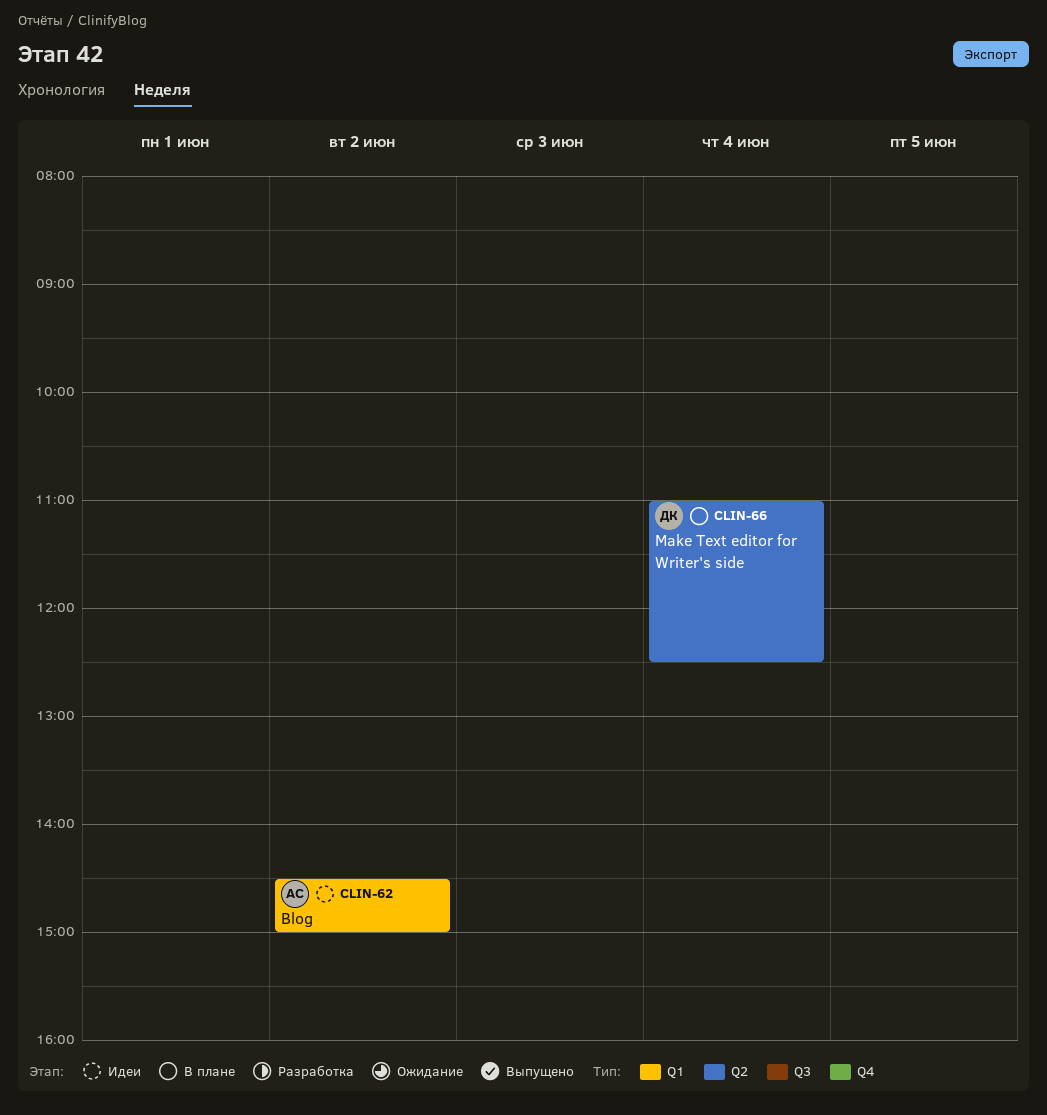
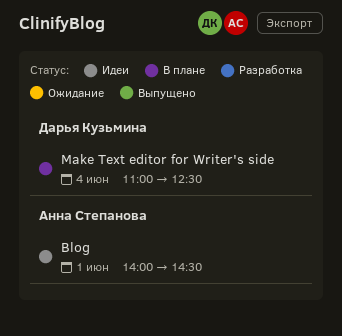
Blog, day: Jun 2 -> Jun 1
Blog, begins: 14:30 -> 14:00
Blog, ends: 15:00 -> 14:30

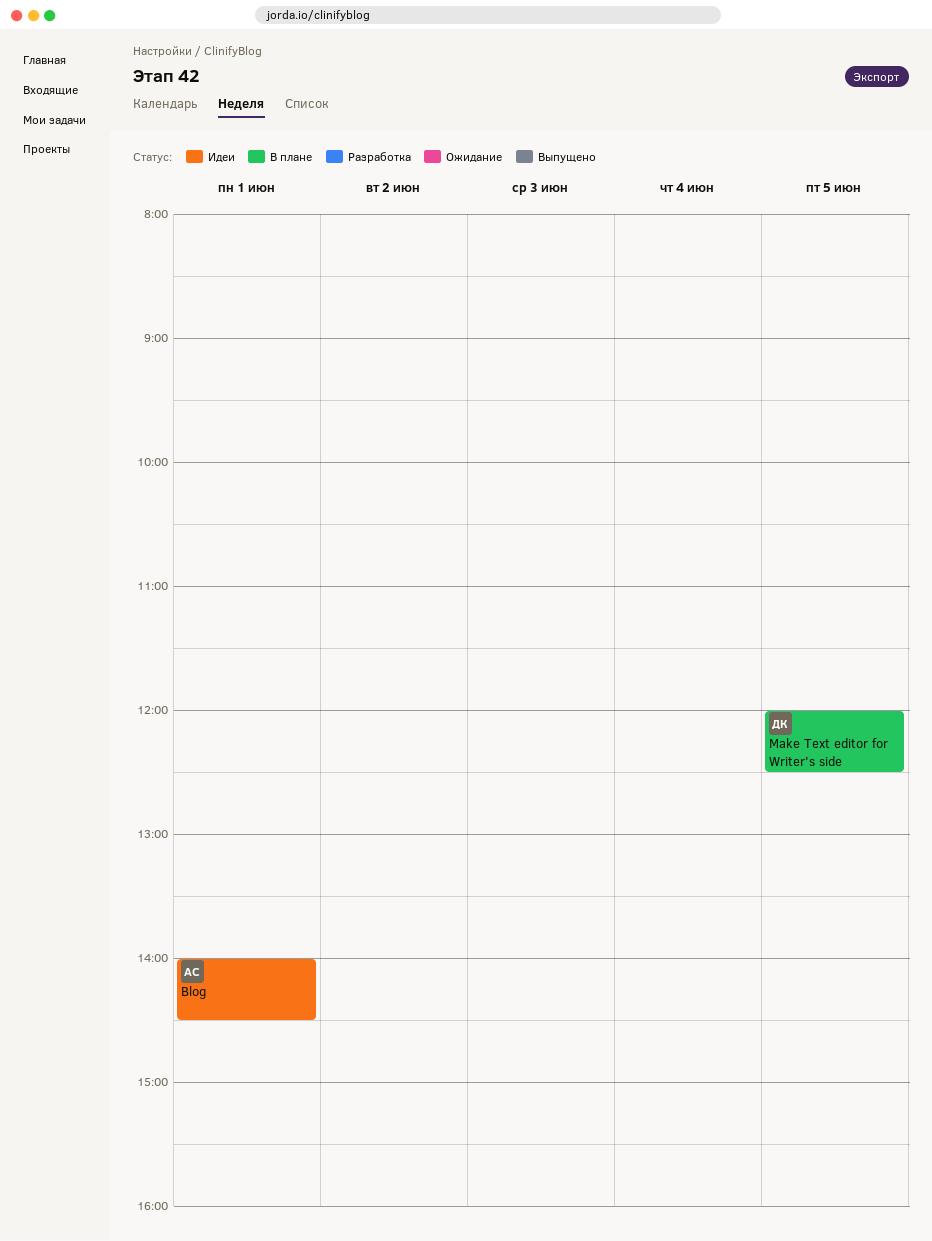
Make Text editor for Writer's side, day: Jun 4 -> Jun 5
Make Text editor for Writer's side, begins: 11:00 -> 12:00

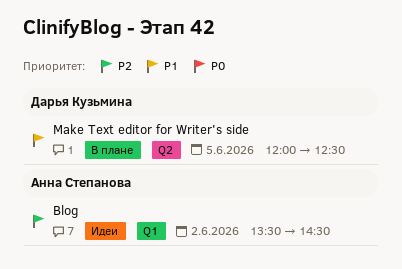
Blog, day: Jun 1 -> Jun 2
Blog, begins: 14:00 -> 13:30

